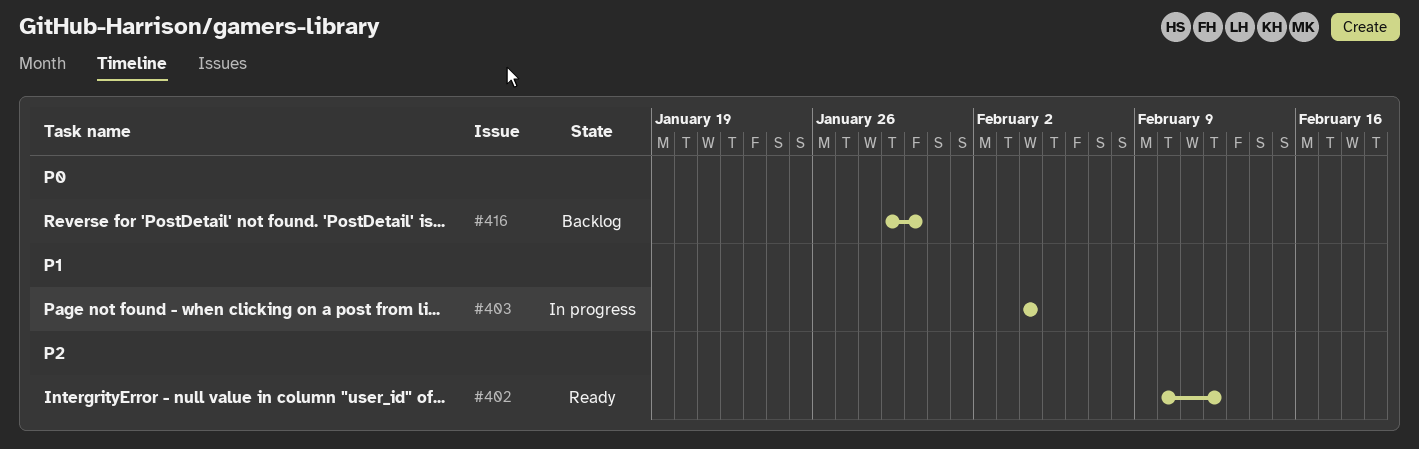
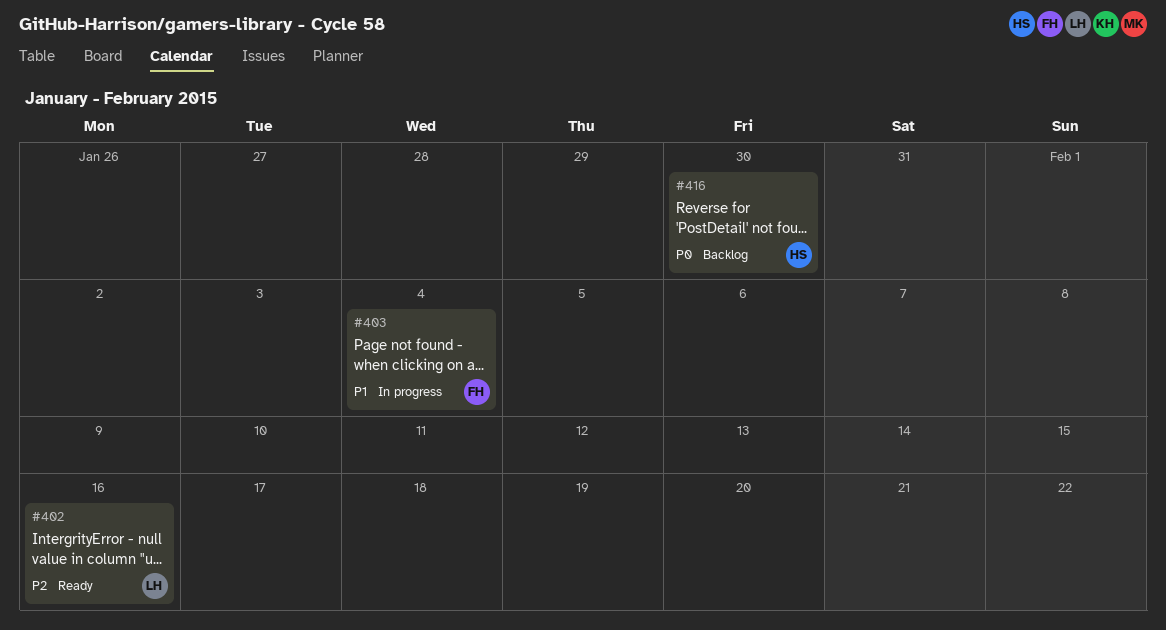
#402, due: Feb 12 -> Feb 16

